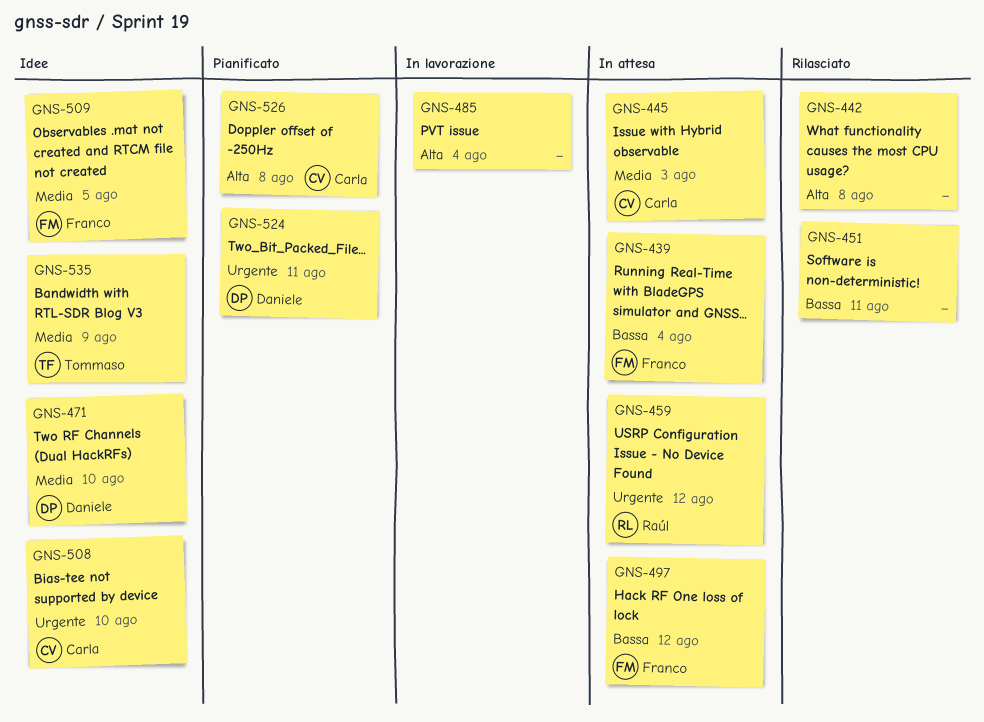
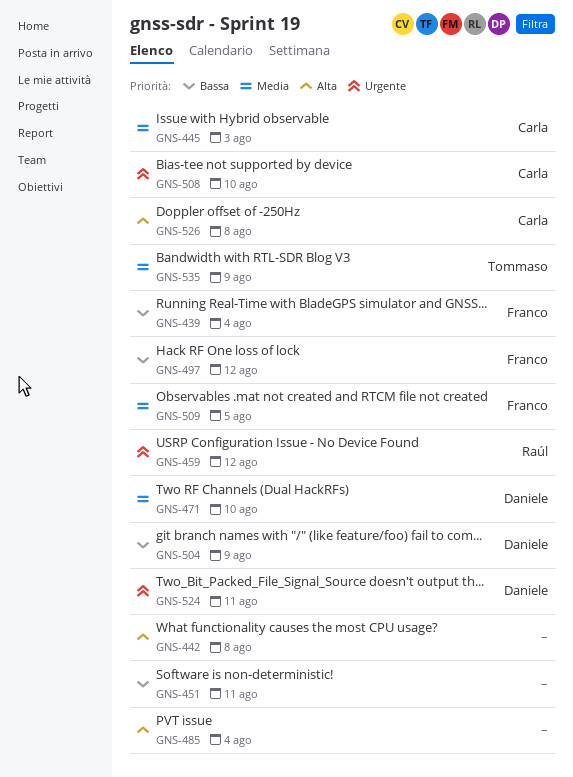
GNS-504: none -> present

